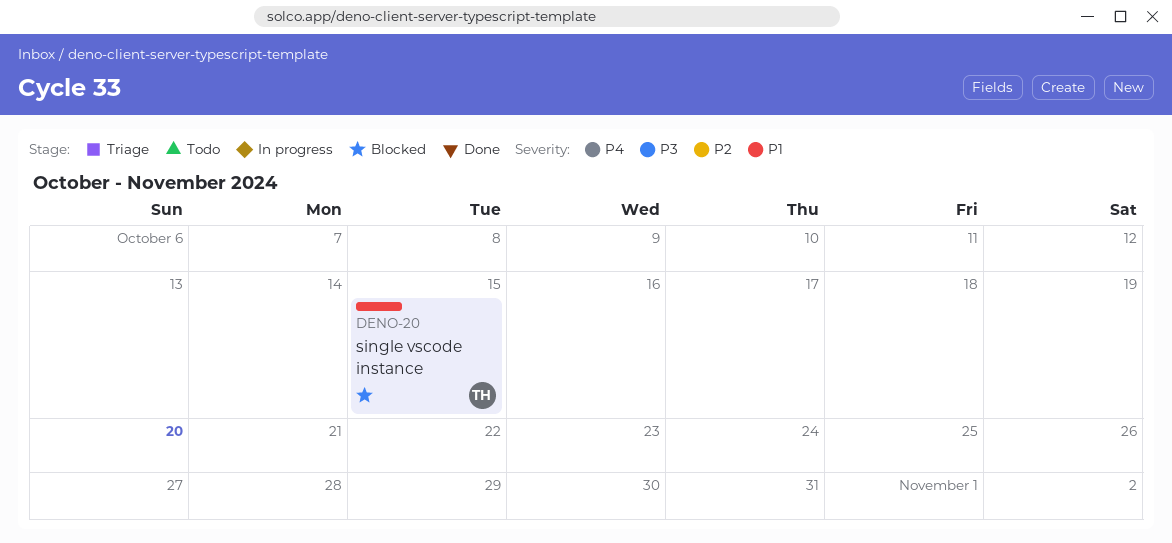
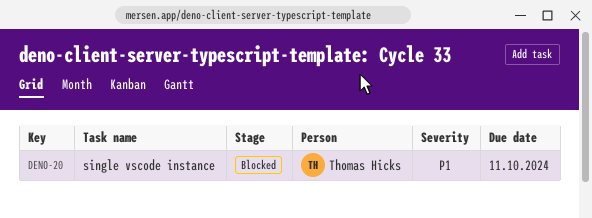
DENO-20, due: Oct 15 -> Oct 11

